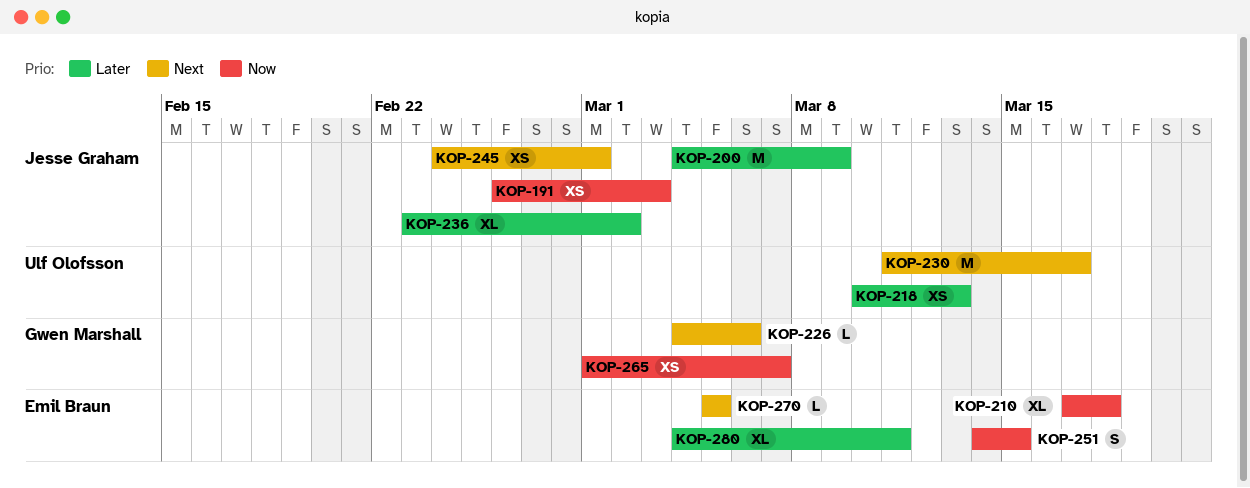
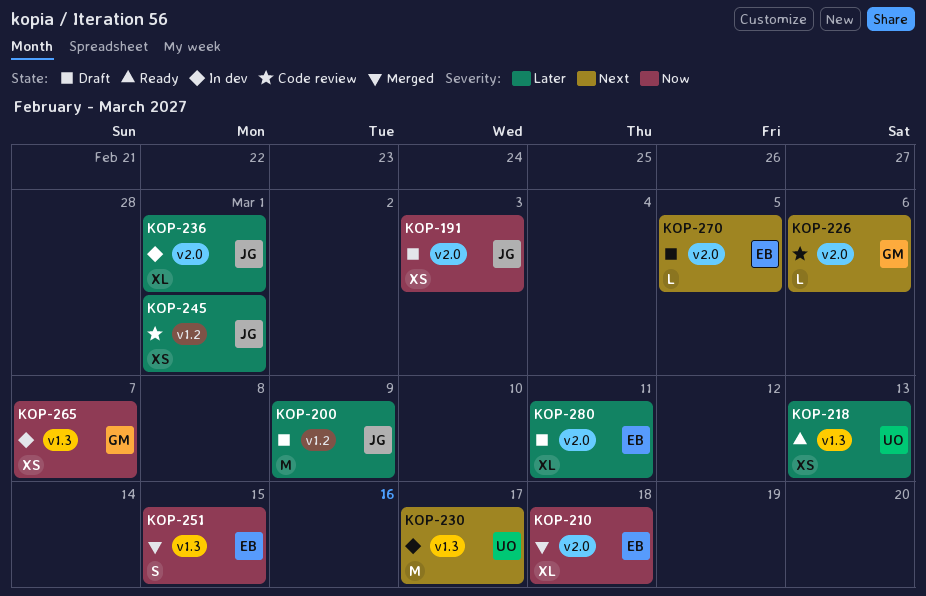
KOP-236, due: Mar 2 -> Mar 1
KOP-245, priority: Next -> Later

